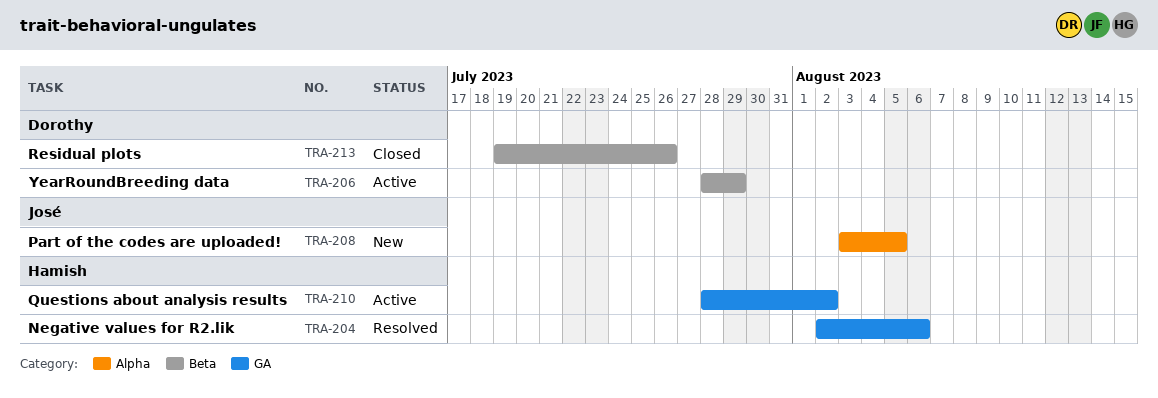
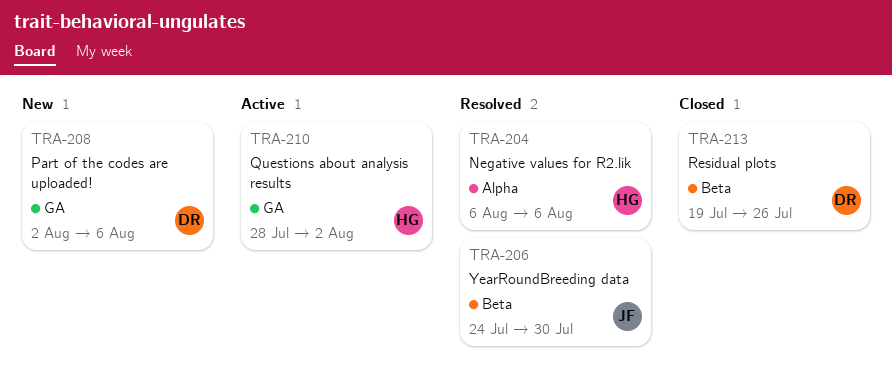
TRA-204, label: GA -> Alpha
TRA-204, start: Aug 2 -> Aug 6
TRA-206, status: Active -> Resolved
TRA-206, owner: Dorothy -> José
TRA-206, start: Jul 28 -> Jul 24
TRA-206, due: Jul 29 -> Jul 30
TRA-208, owner: José -> Dorothy
TRA-208, label: Alpha -> GA
TRA-208, start: Aug 3 -> Aug 2
TRA-208, due: Aug 5 -> Aug 6

